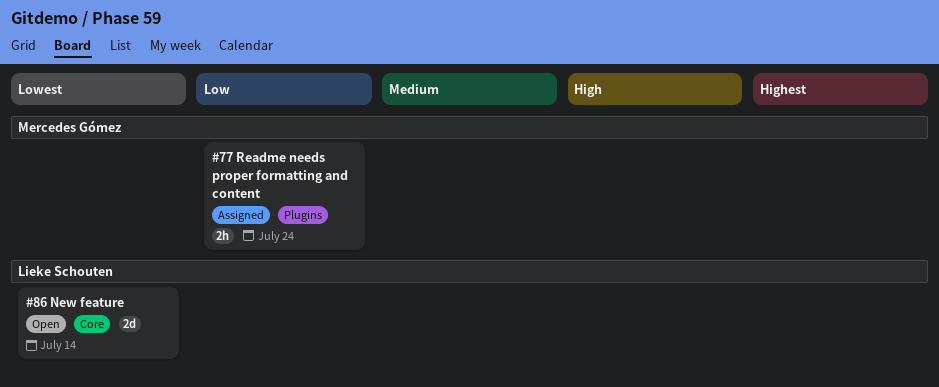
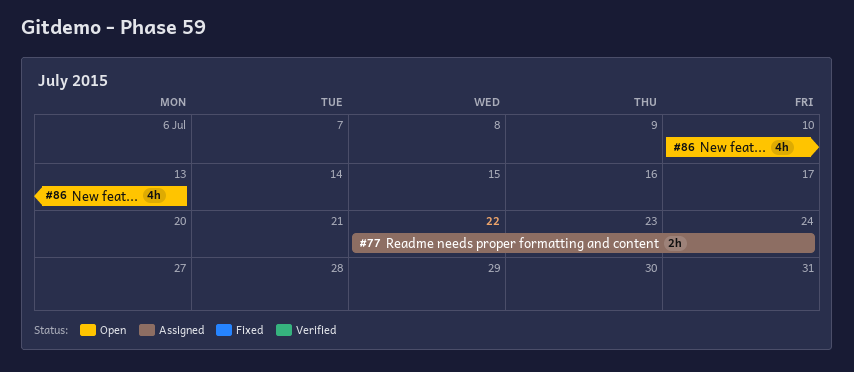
#86, estimate: 2d -> 4h
#86, due: Jul 14 -> Jul 13

